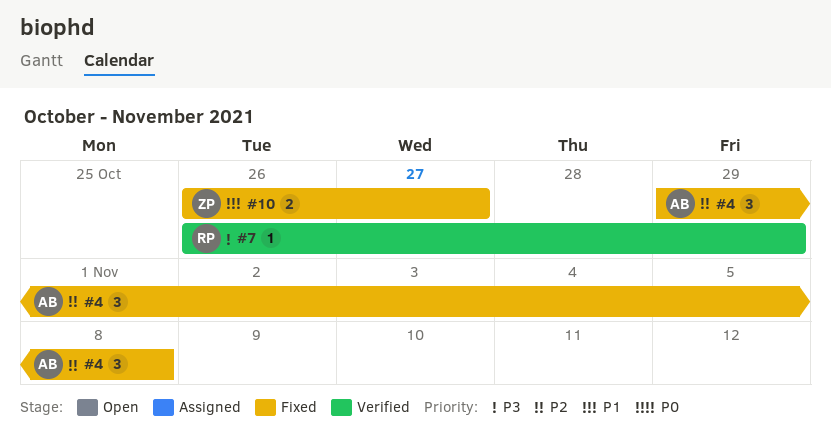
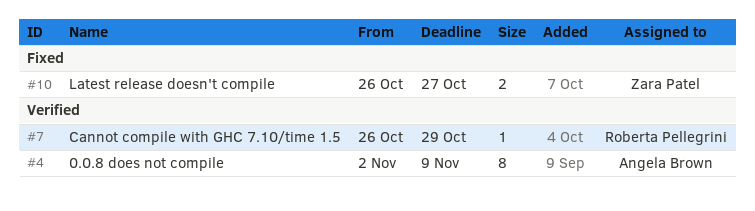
#4, status: Fixed -> Verified
#4, estimate: 3 -> 8
#4, start: Oct 29 -> Nov 2
#4, due: Nov 8 -> Nov 9

